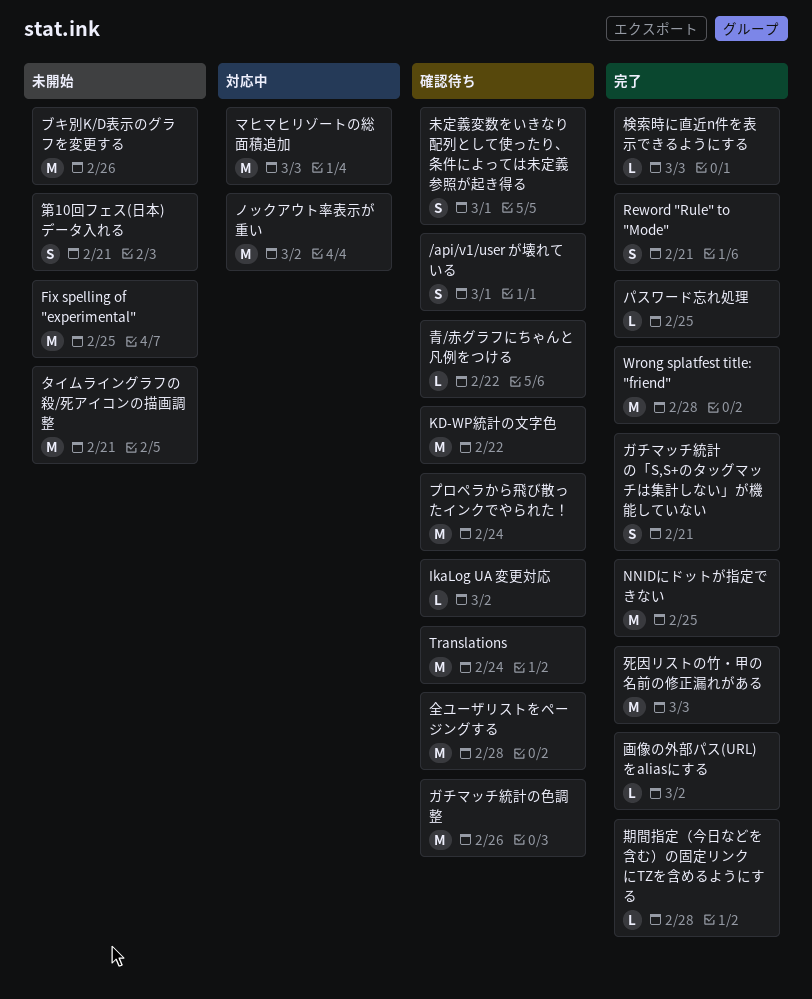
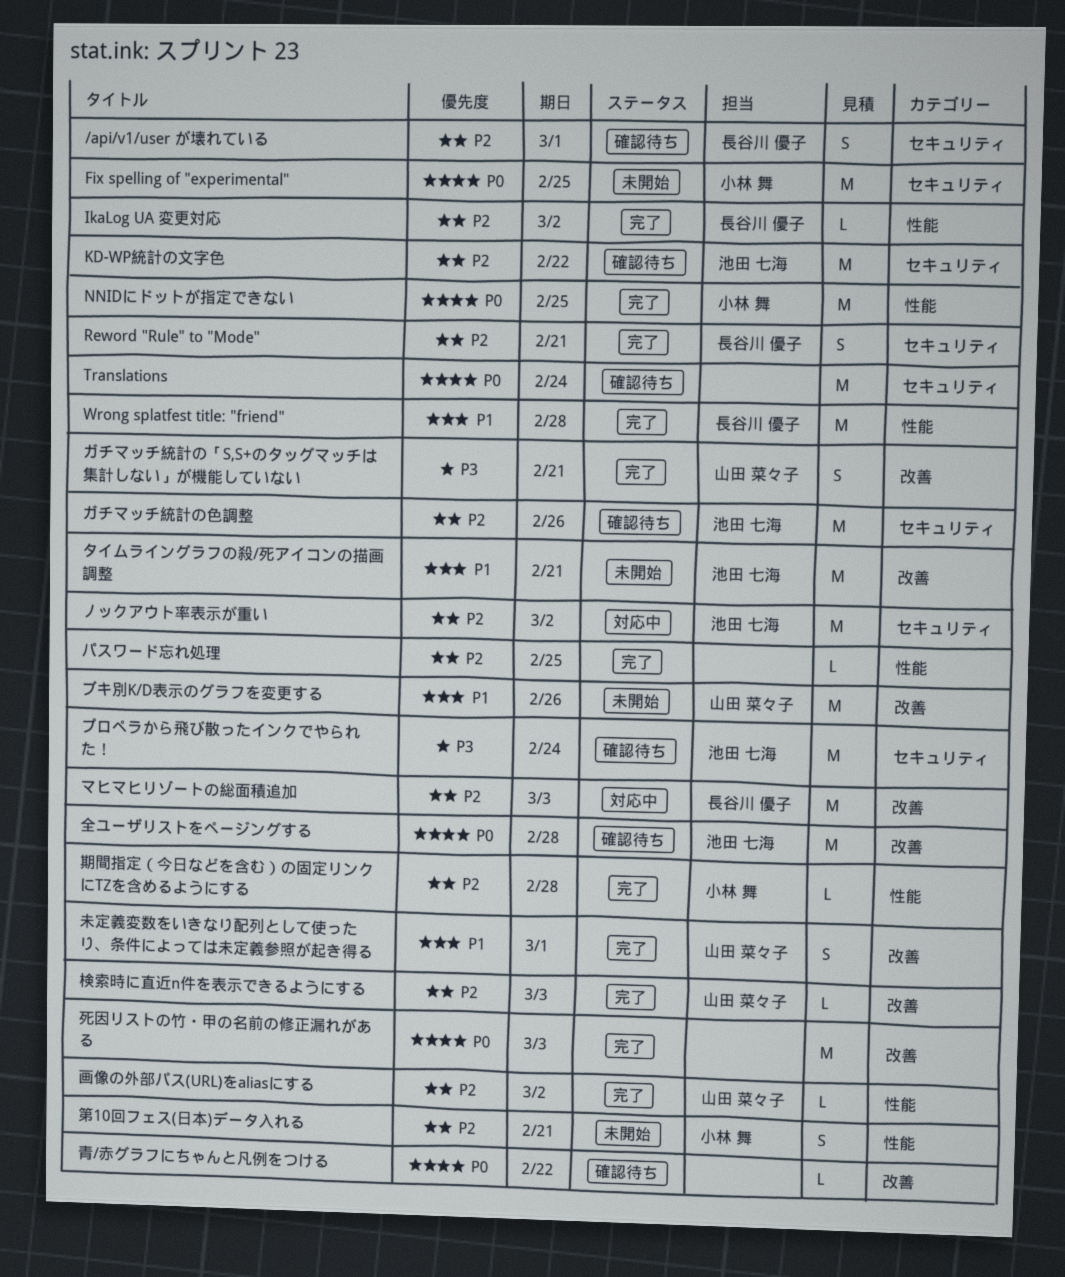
IkaLog UA 変更対応, status: 確認待ち -> 完了
未定義変数をいきなり配列として使ったり、条件によっては未定義参照が起き得る, status: 確認待ち -> 完了

